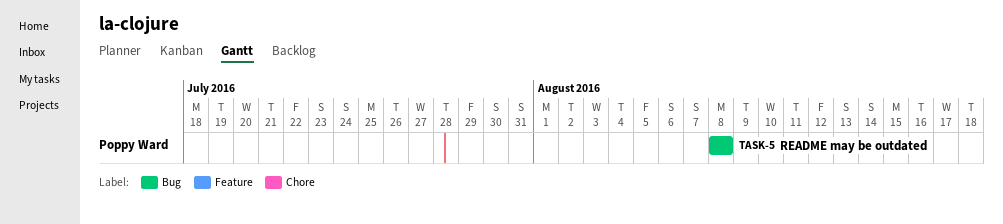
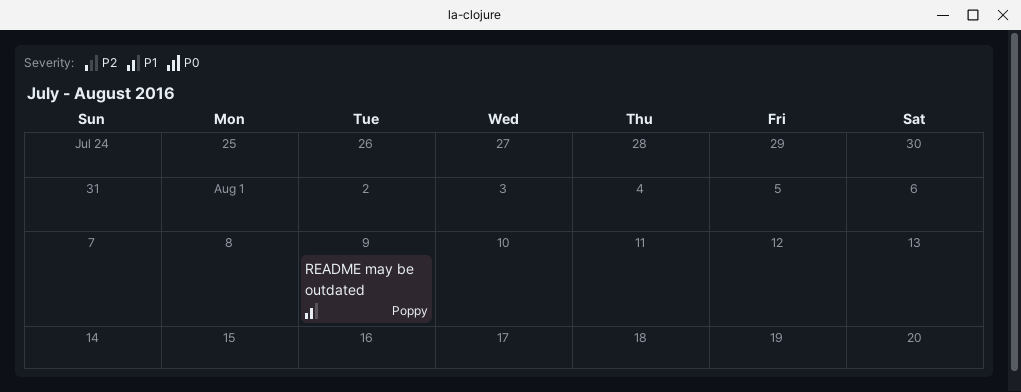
README may be outdated, due: Aug 8 -> Aug 9

